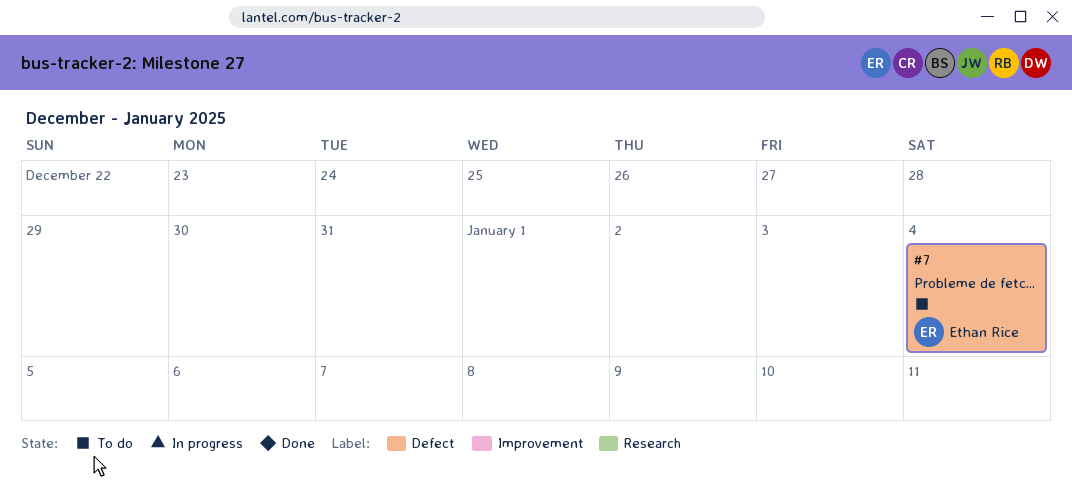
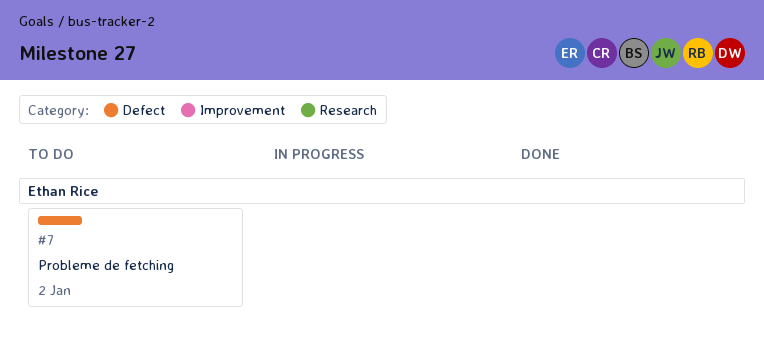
#7, due: Jan 4 -> Jan 2

